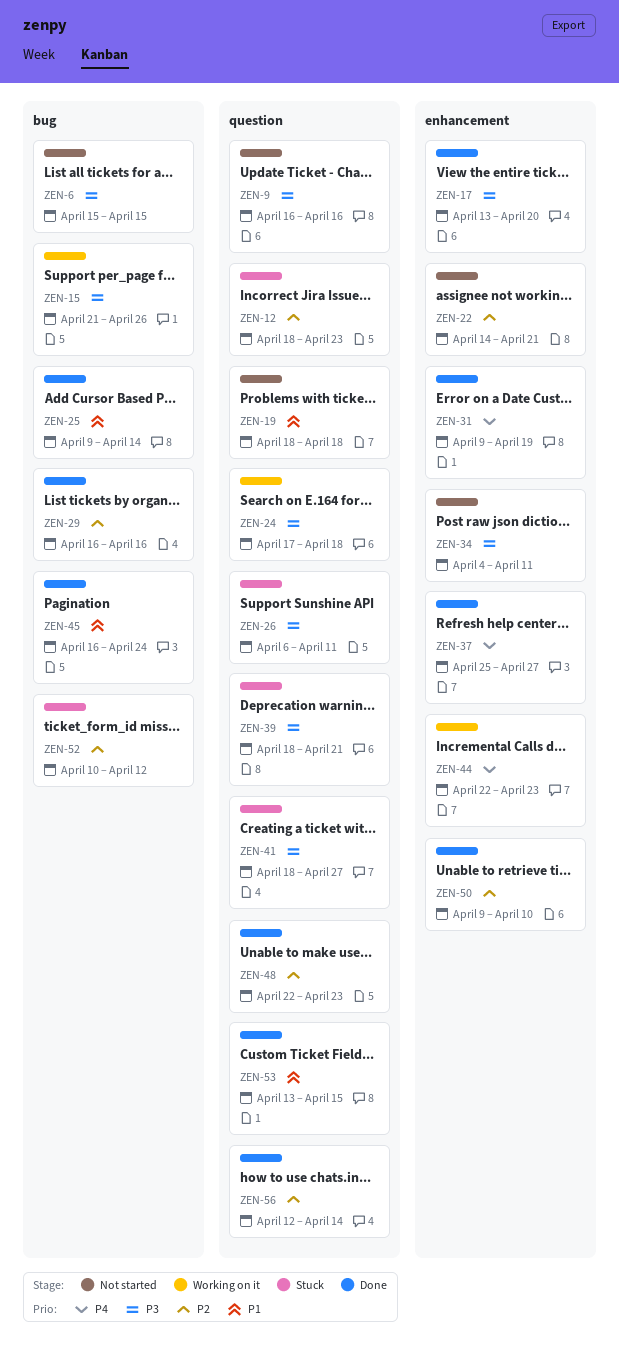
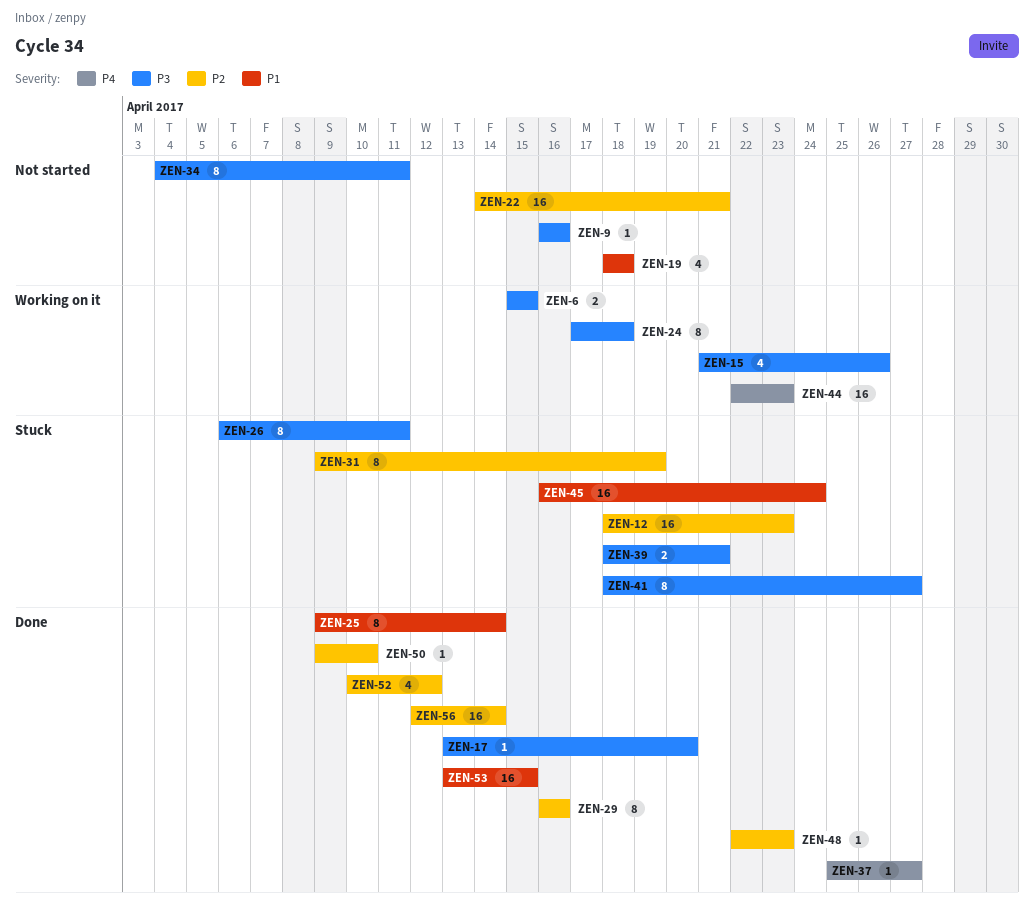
ZEN-6, status: Not started -> Working on it
ZEN-31, status: Done -> Stuck
ZEN-31, priority: P4 -> P2
ZEN-45, status: Done -> Stuck
ZEN-52, status: Stuck -> Done

